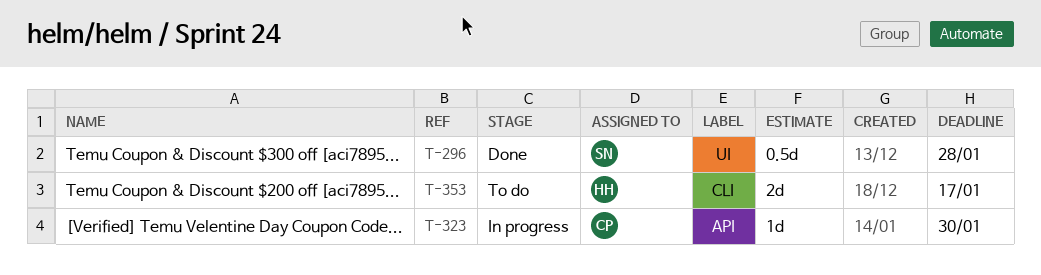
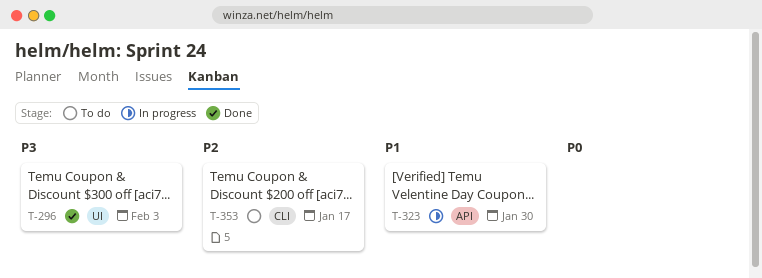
T-296, due: Jan 28 -> Feb 3

